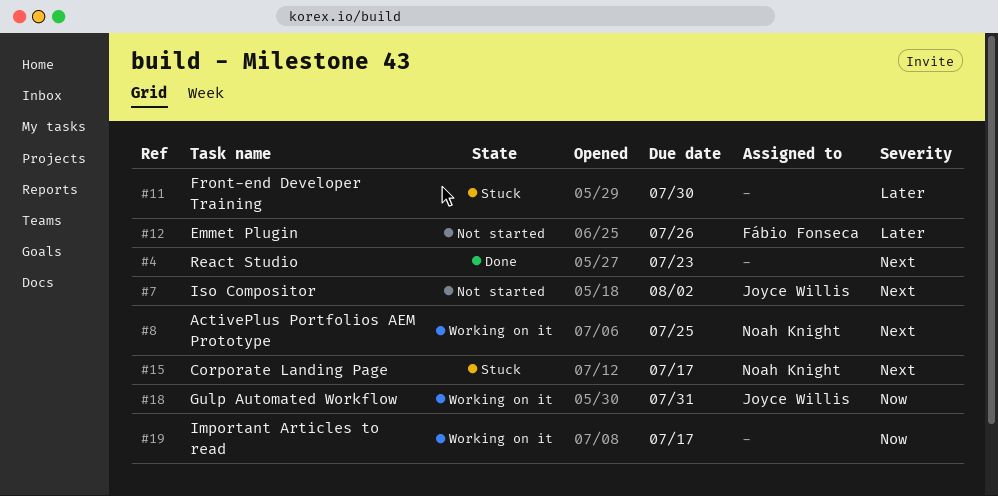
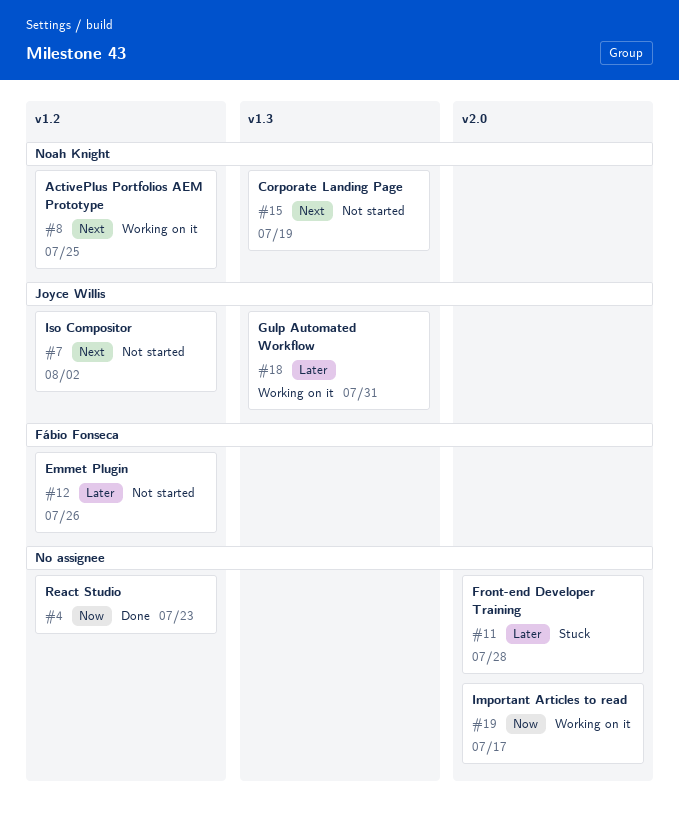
#4, priority: Next -> Now
#11, due: Jul 30 -> Jul 28
#15, status: Stuck -> Not started
#15, due: Jul 17 -> Jul 19
#18, priority: Now -> Later

